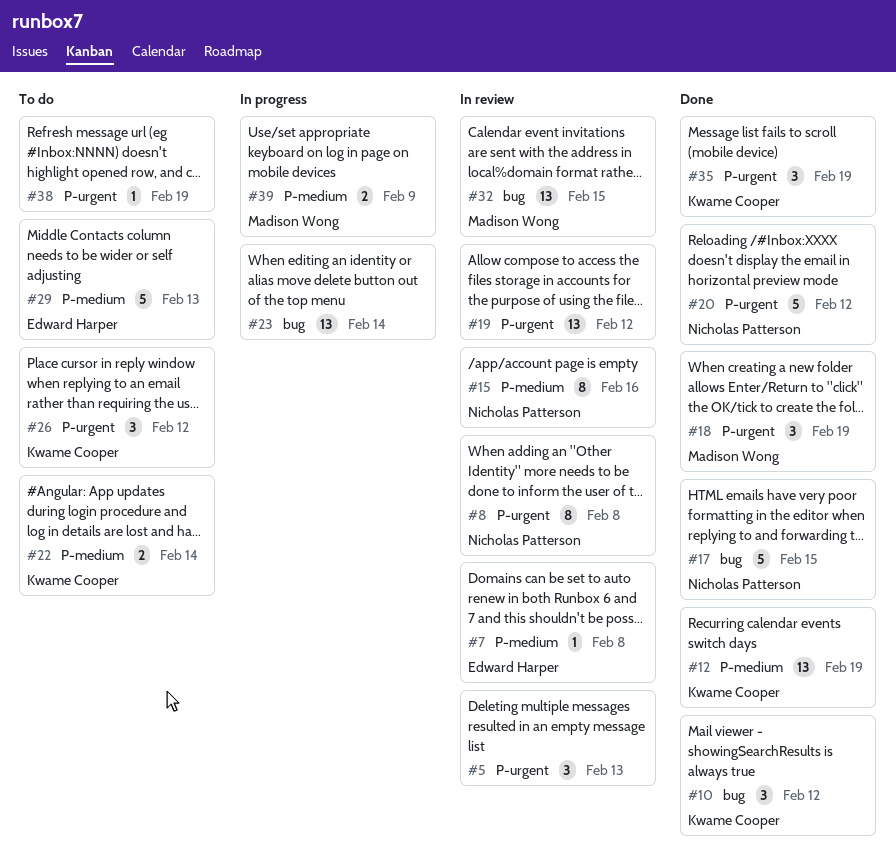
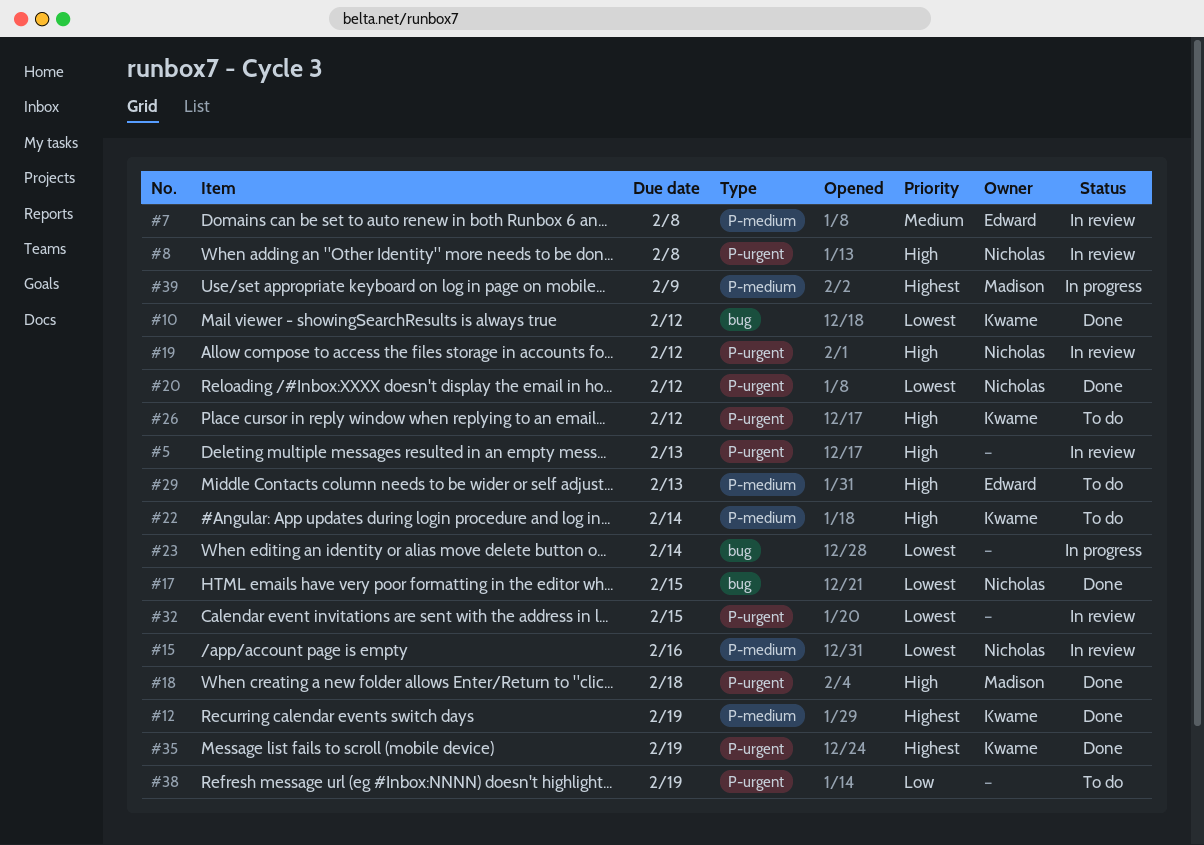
#18, due: Feb 19 -> Feb 18
#19, owner: none -> Nicholas Patterson
#32, owner: Madison Wong -> none
#32, label: bug -> P-urgent

